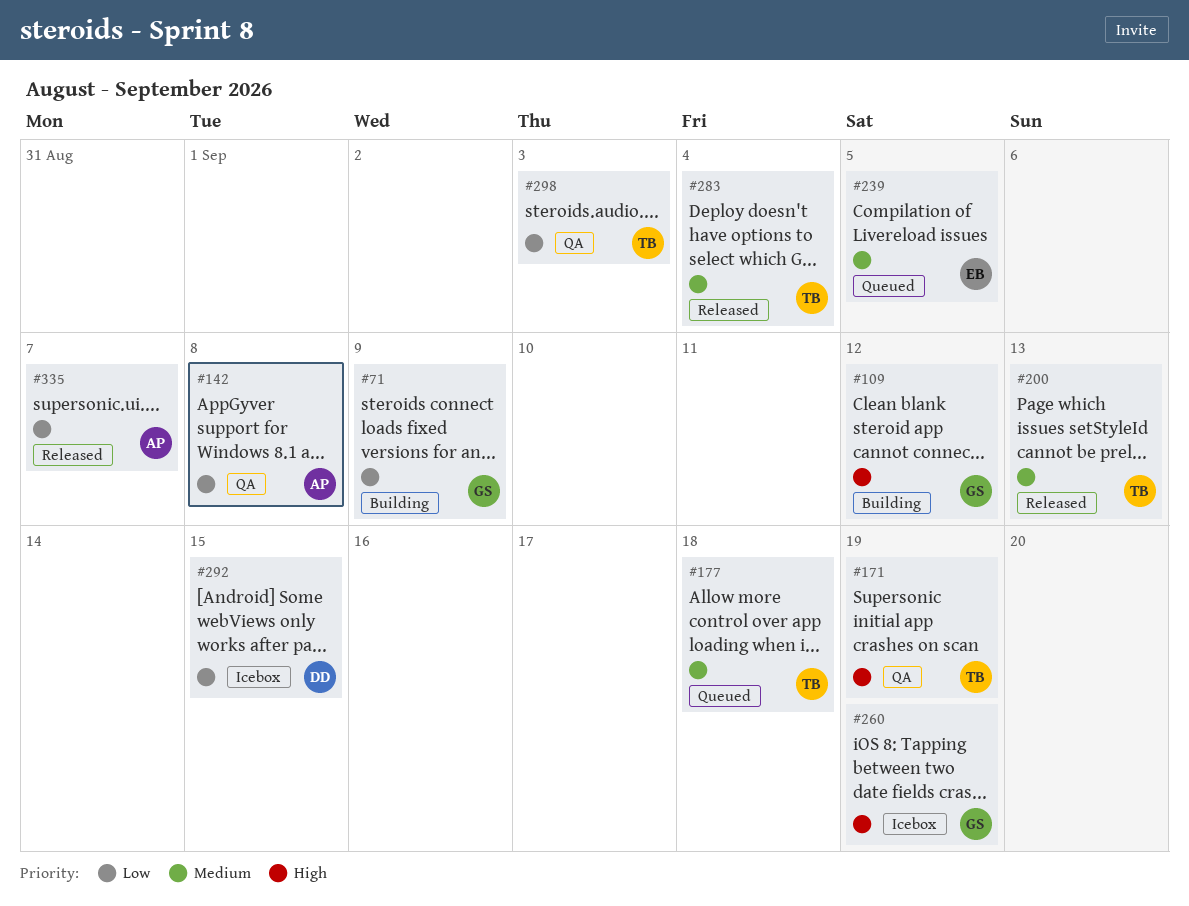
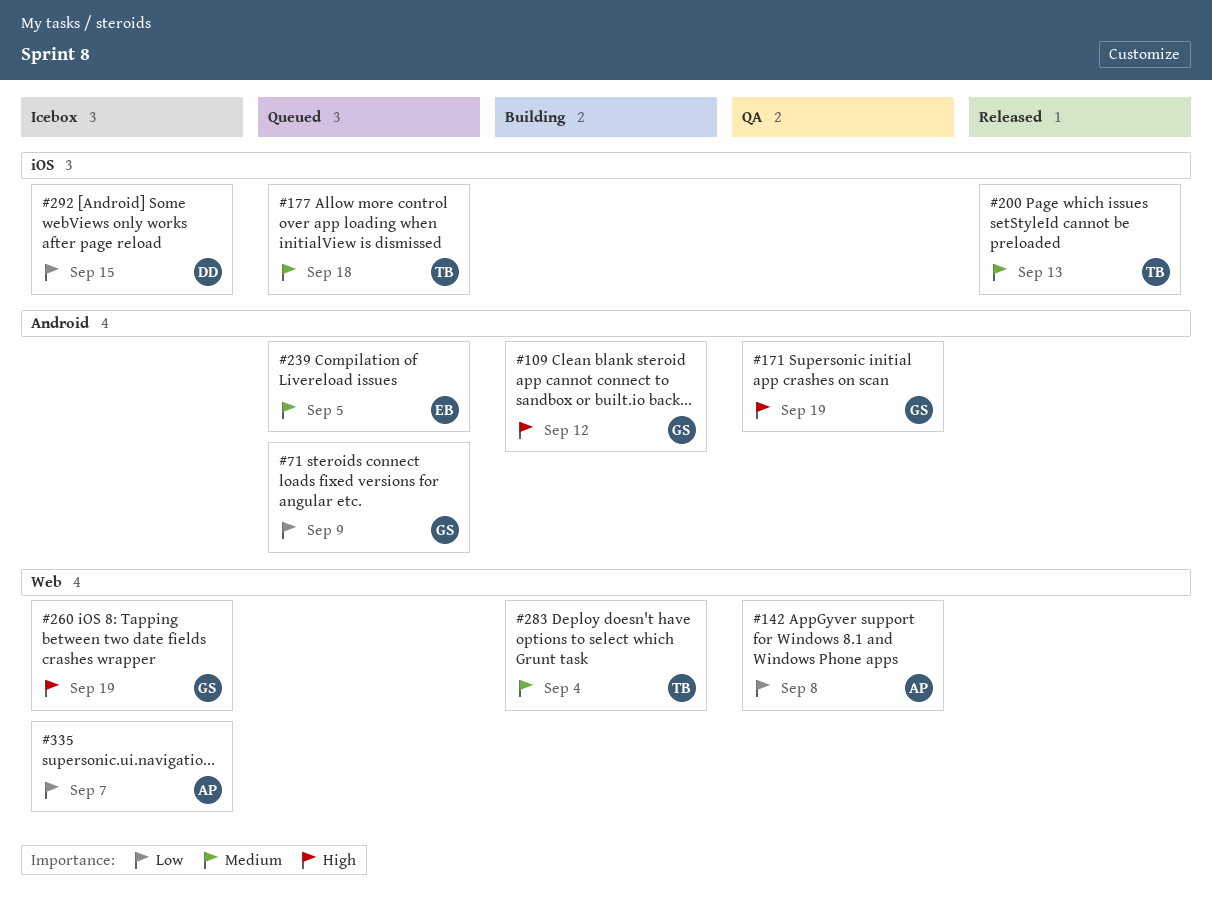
#71, status: Building -> Queued
#171, owner: TB -> GS
#283, status: Released -> Building
#298: present -> none
#335, status: Released -> Icebox

